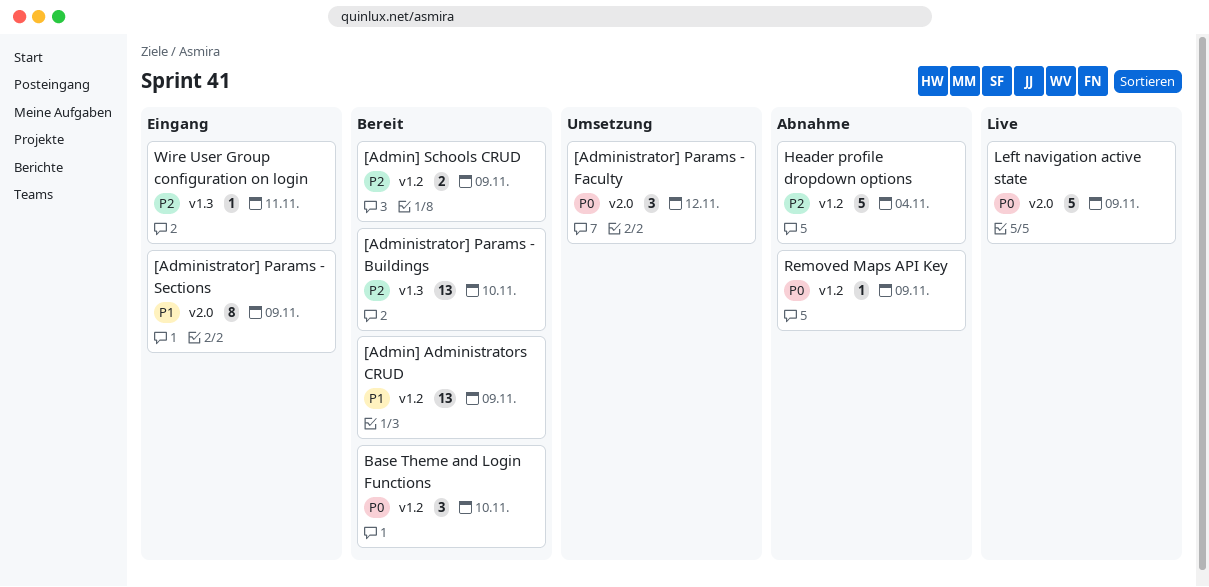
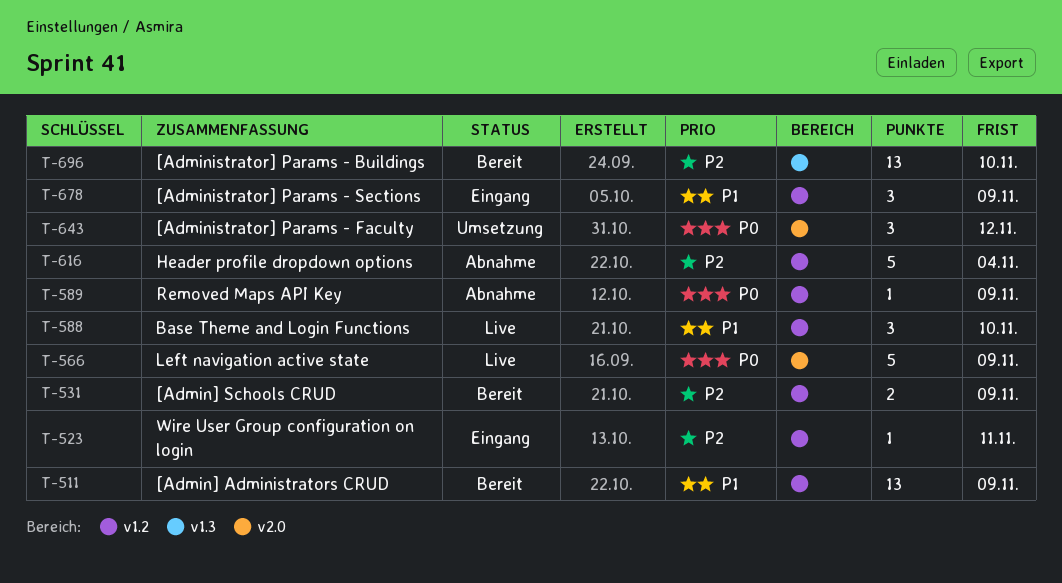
[Administrator] Params - Sections, label: v2.0 -> v1.2
[Administrator] Params - Sections, estimate: 8 -> 3
Base Theme and Login Functions, status: Bereit -> Live
Base Theme and Login Functions, priority: P0 -> P1
Wire User Group configuration on login, label: v1.3 -> v1.2

